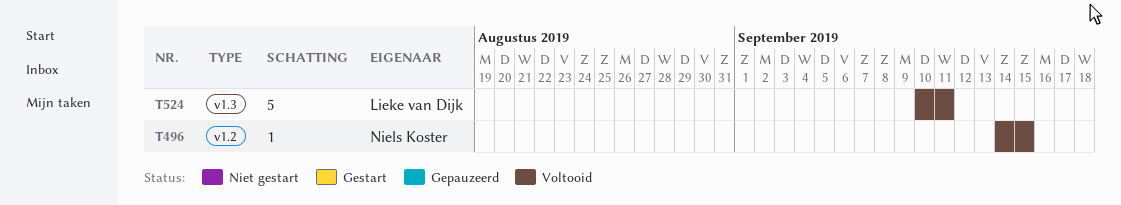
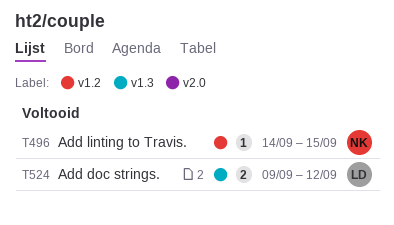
T524, estimate: 5 -> 2
T524, start: Sep 10 -> Sep 9
T524, due: Sep 11 -> Sep 12

